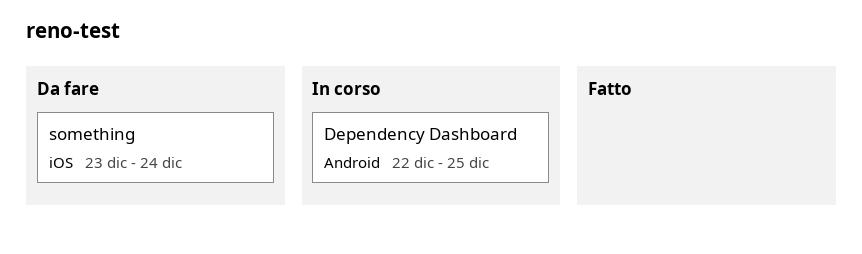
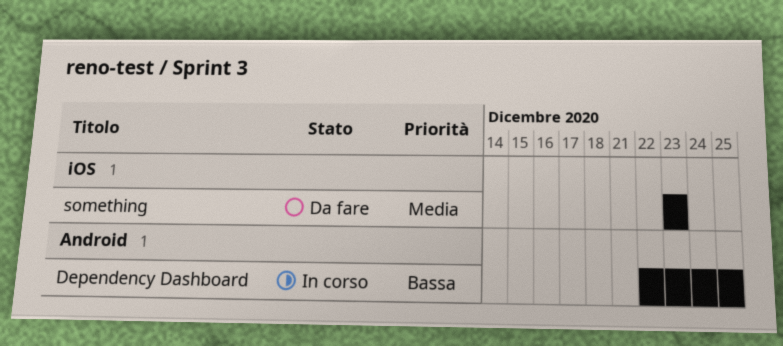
something, due: Dec 24 -> Dec 23

